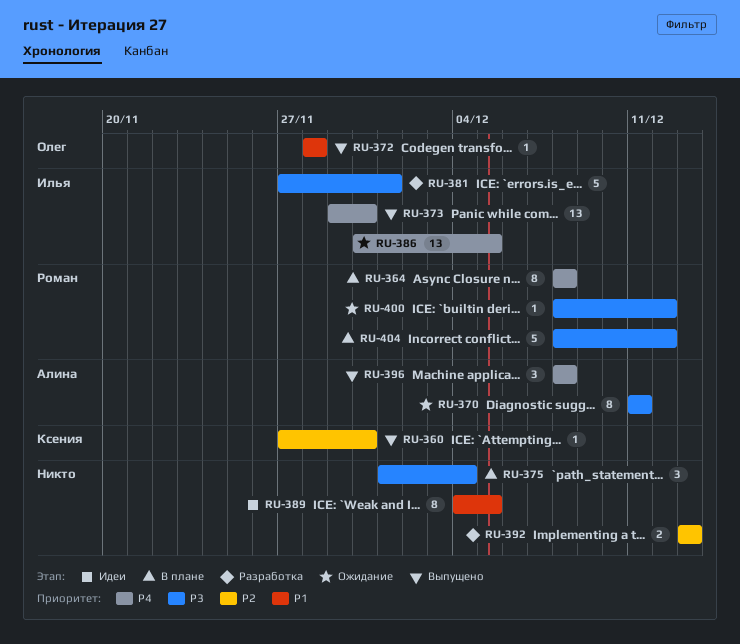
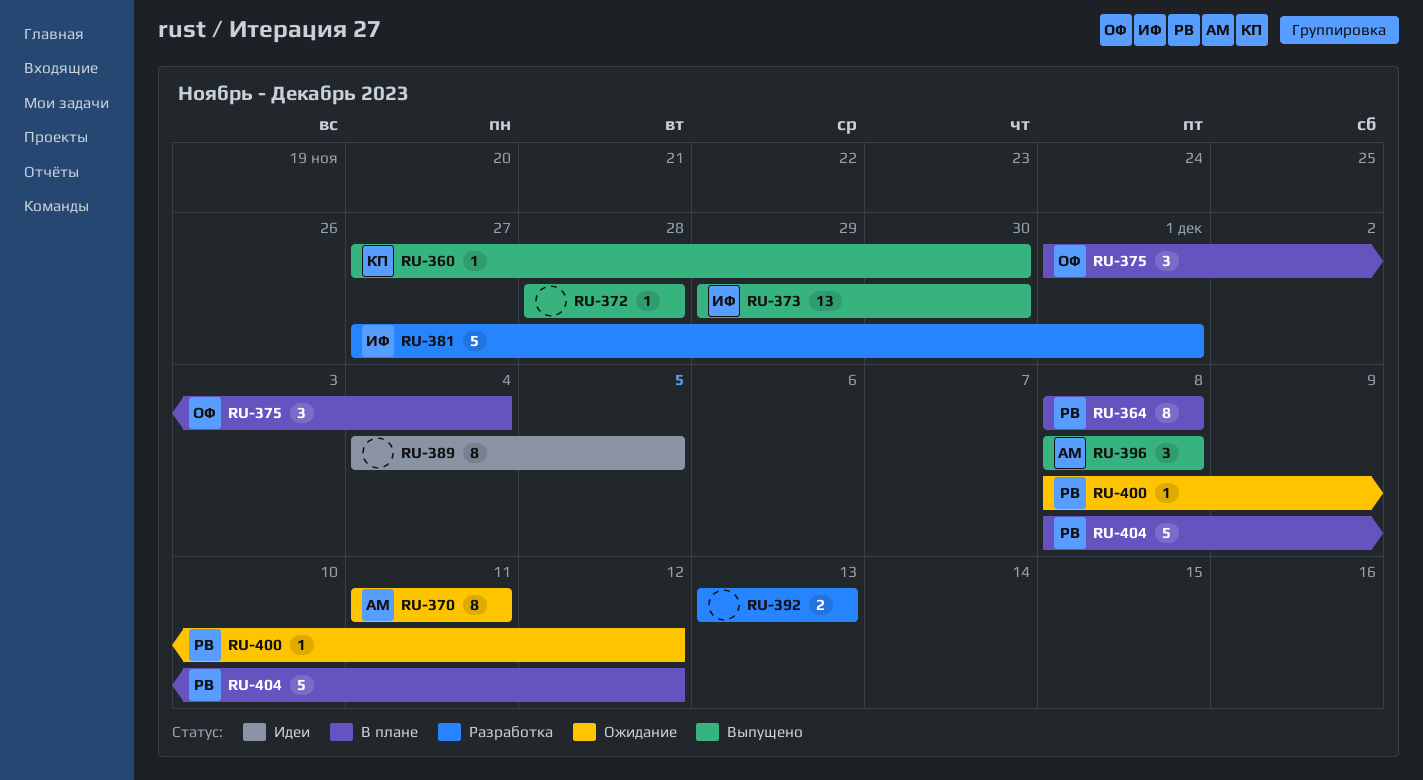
RU-372, owner: Олег -> none
RU-375, owner: none -> Олег
RU-386: present -> none

